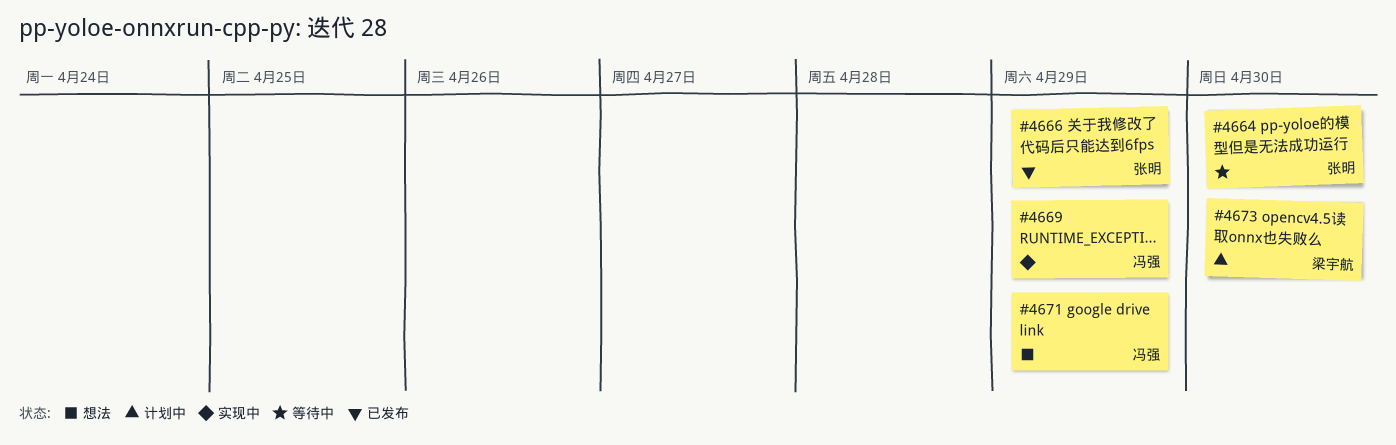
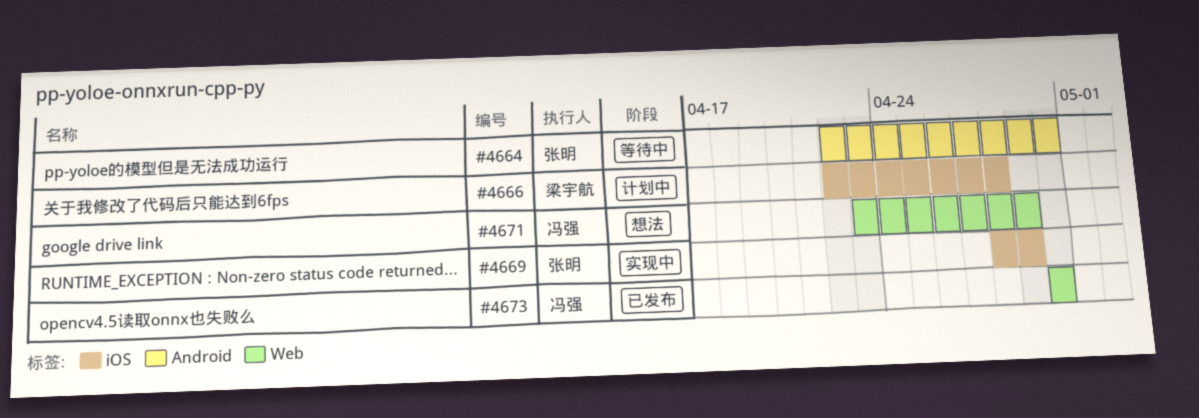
#4666, status: 已发布 -> 计划中
#4666, owner: 张明 -> 梁宇航
#4666, due: Apr 29 -> Apr 28
#4669, owner: 冯强 -> 张明
#4673, status: 计划中 -> 已发布
#4673, owner: 梁宇航 -> 冯强

